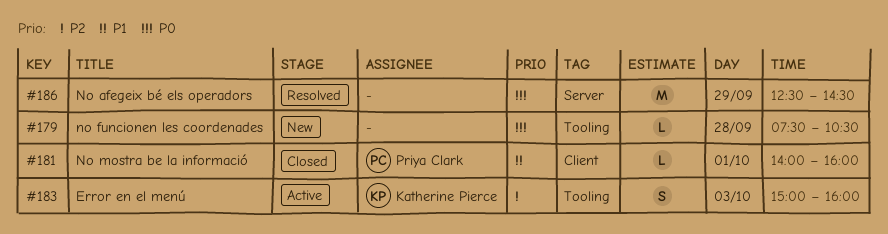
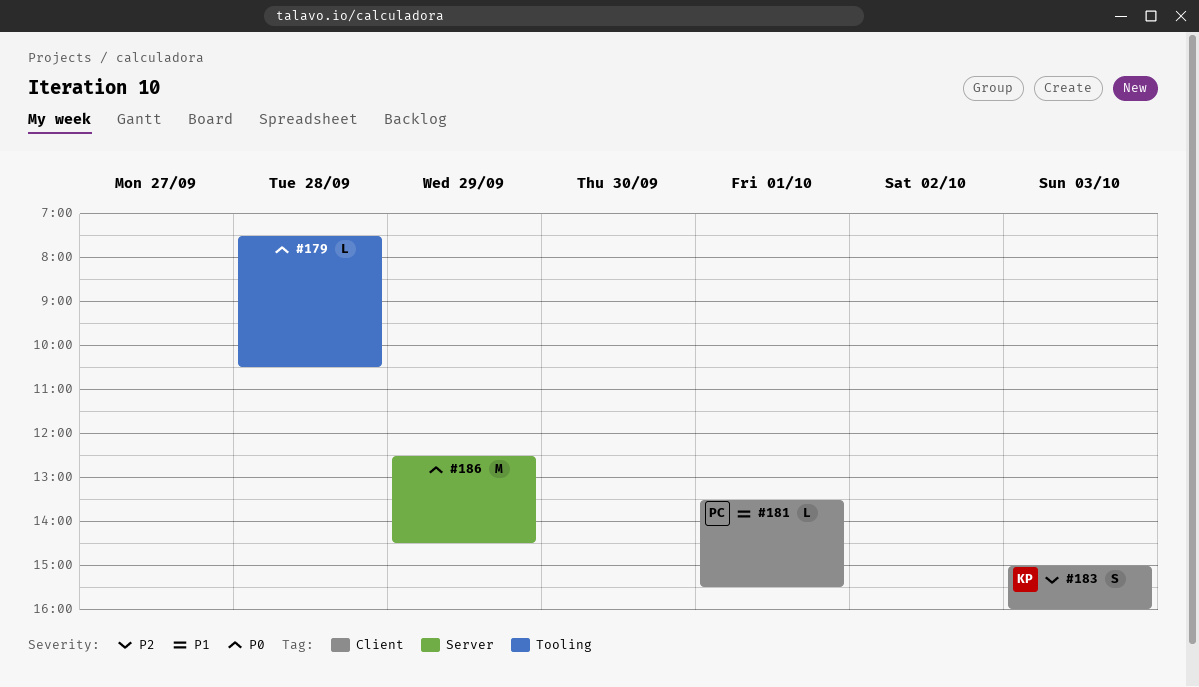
#181, begins: 14:00 -> 13:30
#181, ends: 16:00 -> 15:30
#183, label: Tooling -> Client

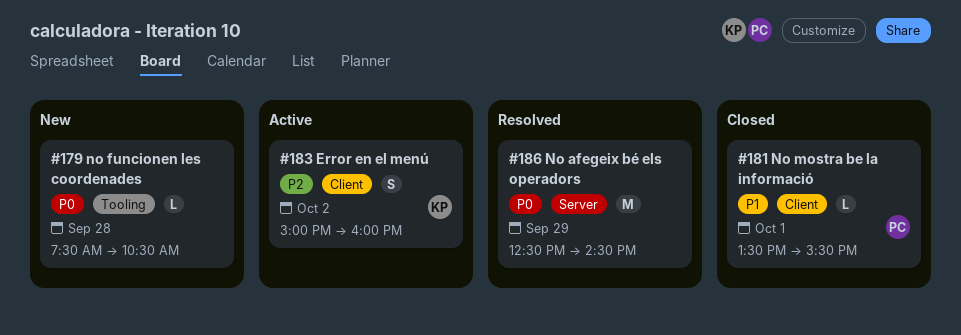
#183, day: Oct 3 -> Oct 2

